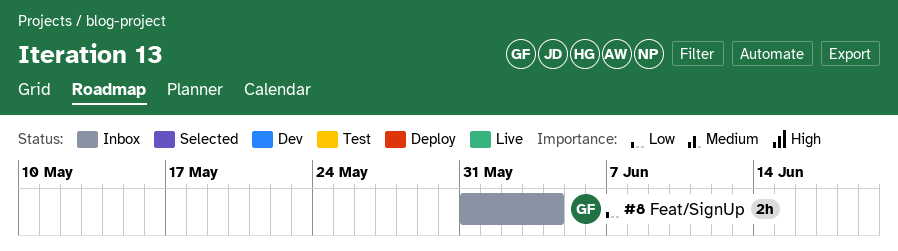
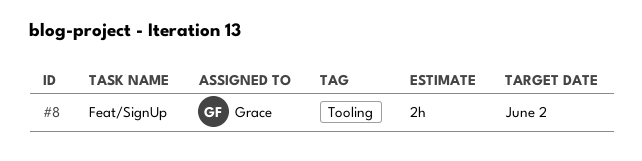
#8, due: Jun 4 -> Jun 2

